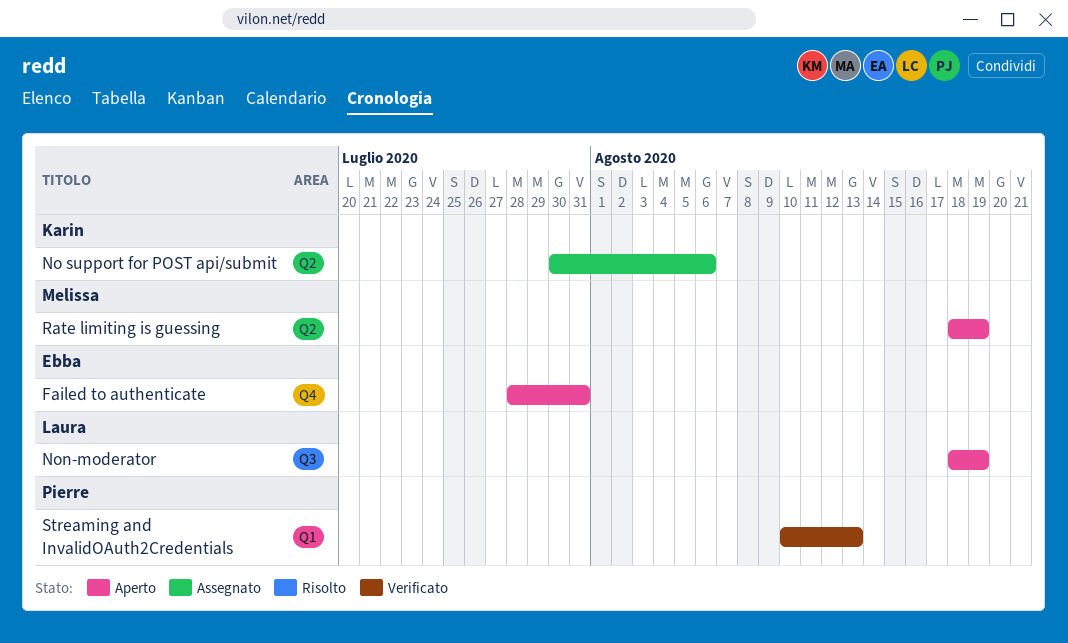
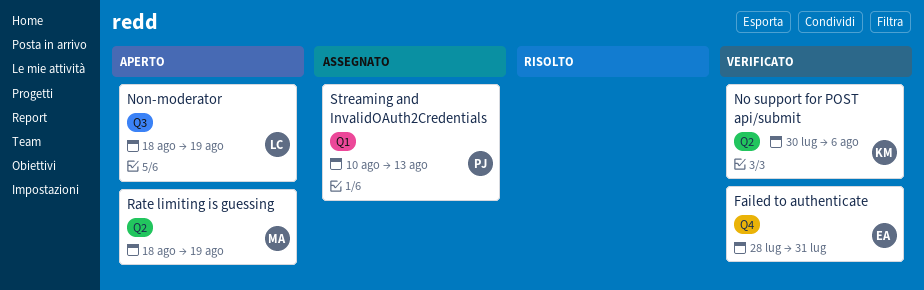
Failed to authenticate, status: Aperto -> Verificato
No support for POST api/submit, status: Assegnato -> Verificato
Streaming and InvalidOAuth2Credentials, status: Verificato -> Assegnato

